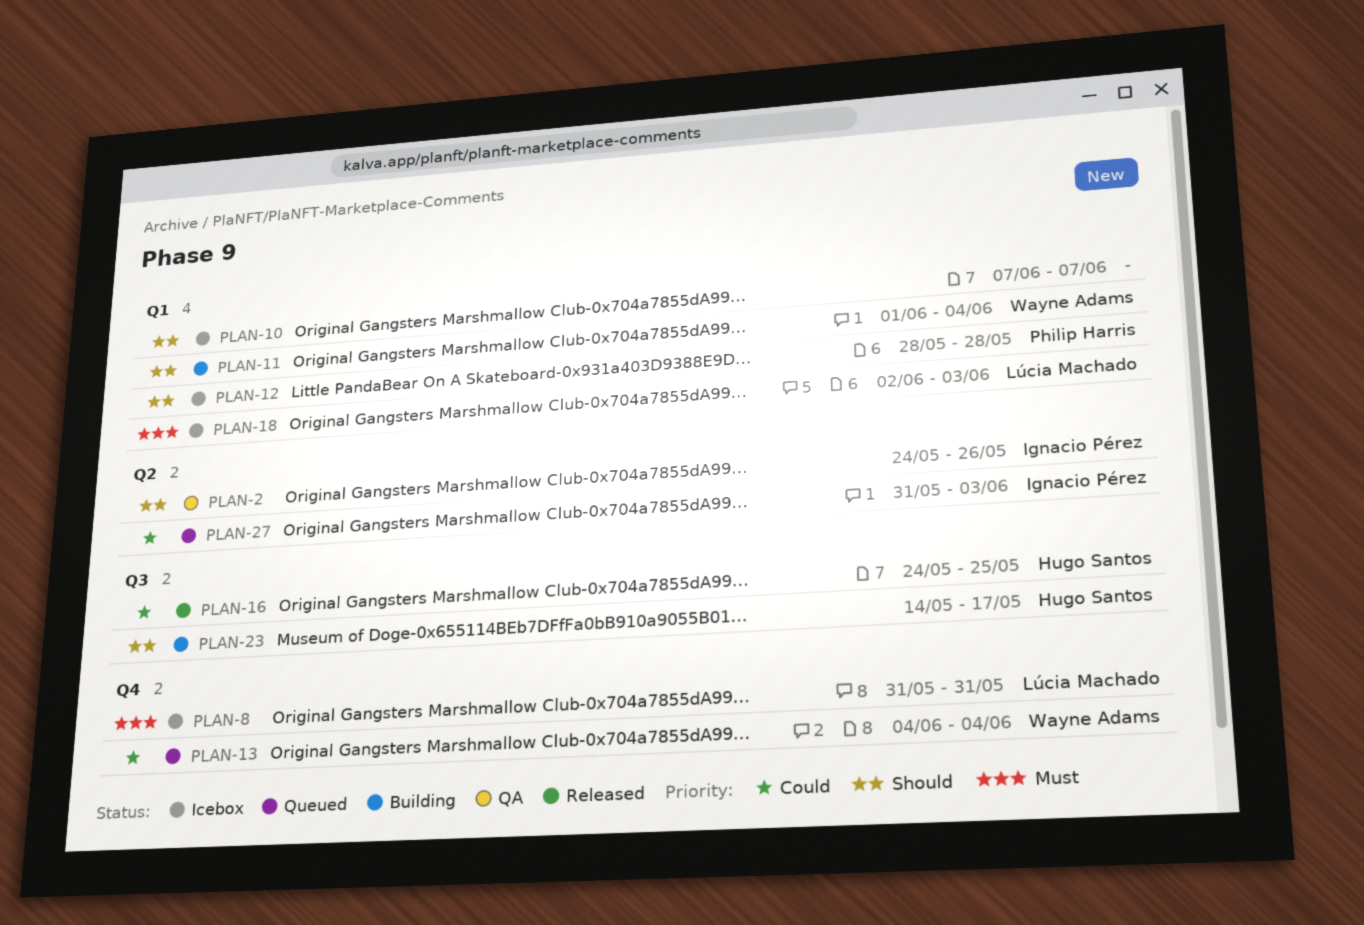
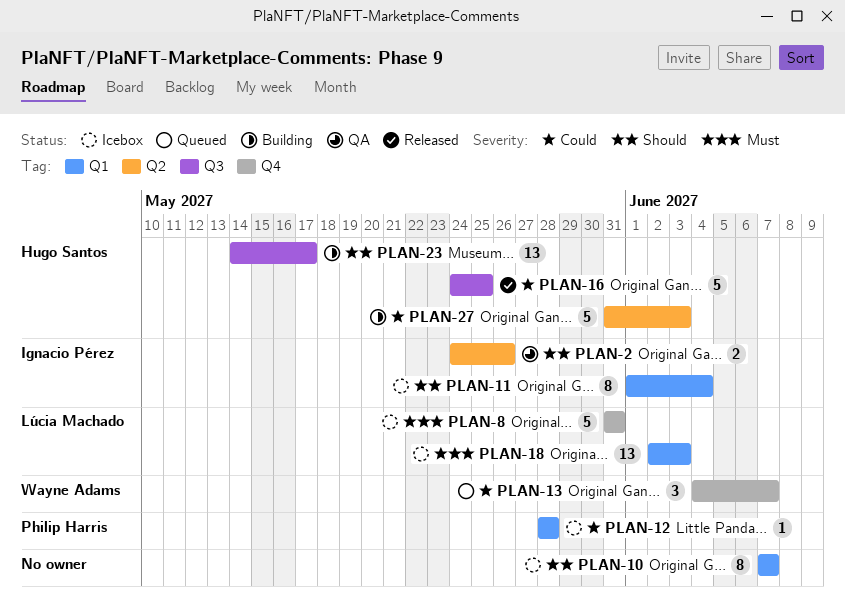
PLAN-11, status: Building -> Icebox
PLAN-11, owner: Wayne Adams -> Ignacio Pérez
PLAN-12, priority: Should -> Could
PLAN-13, due: Jun 4 -> Jun 7
PLAN-27, status: Queued -> Building
PLAN-27, owner: Ignacio Pérez -> Hugo Santos

